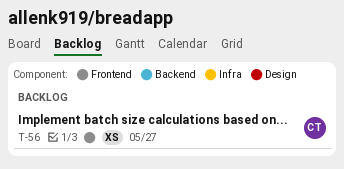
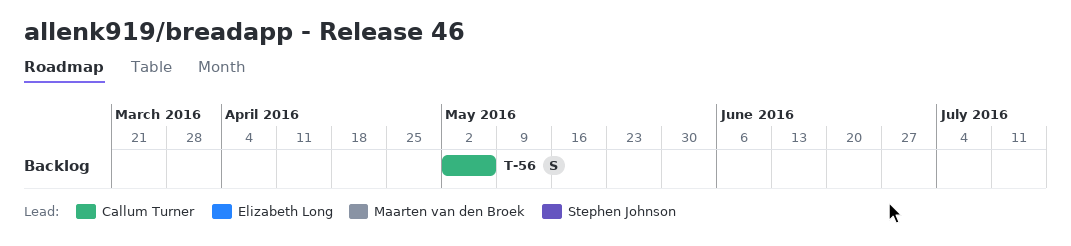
T-56, estimate: XS -> S
T-56, due: May 27 -> May 6

